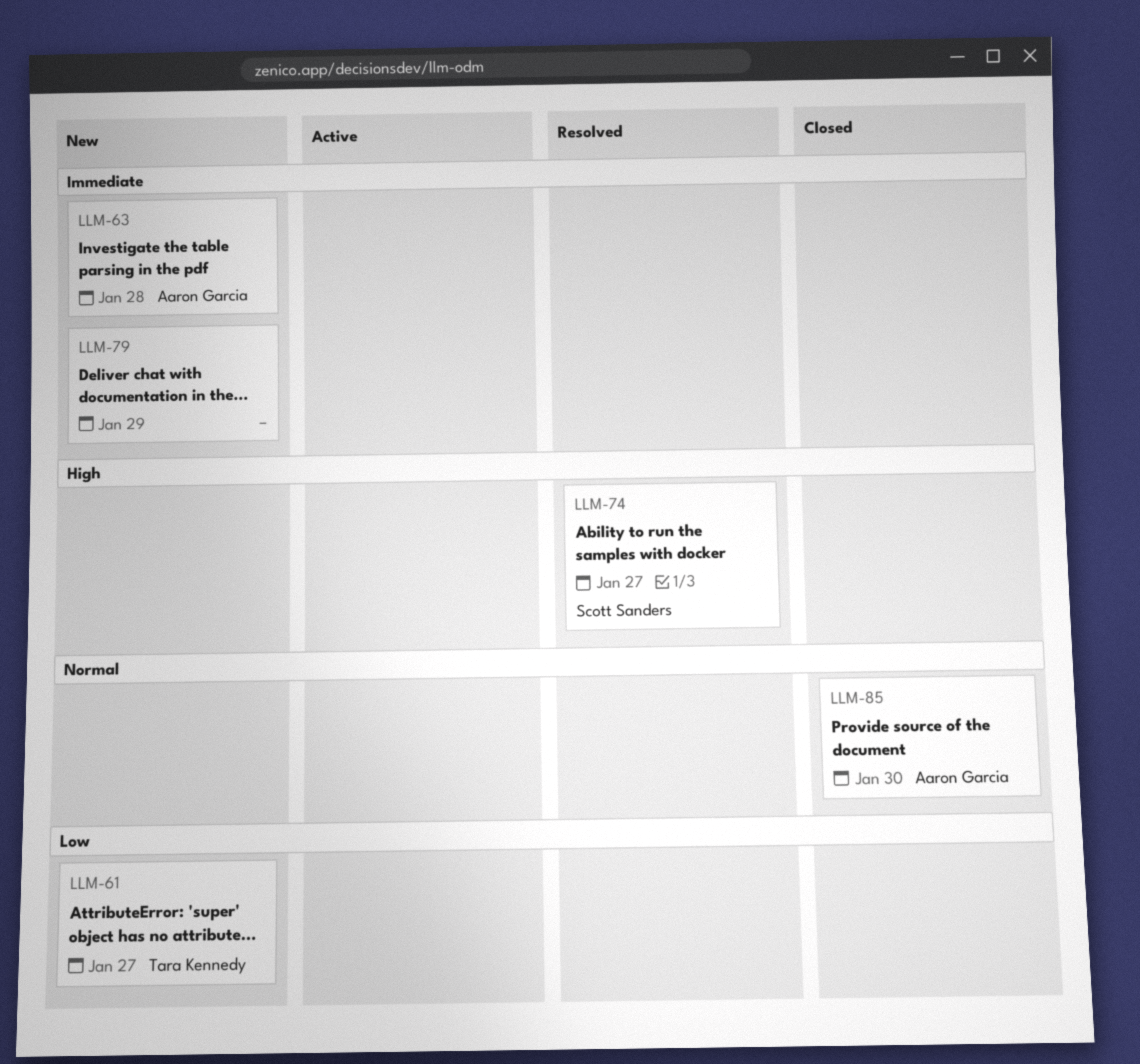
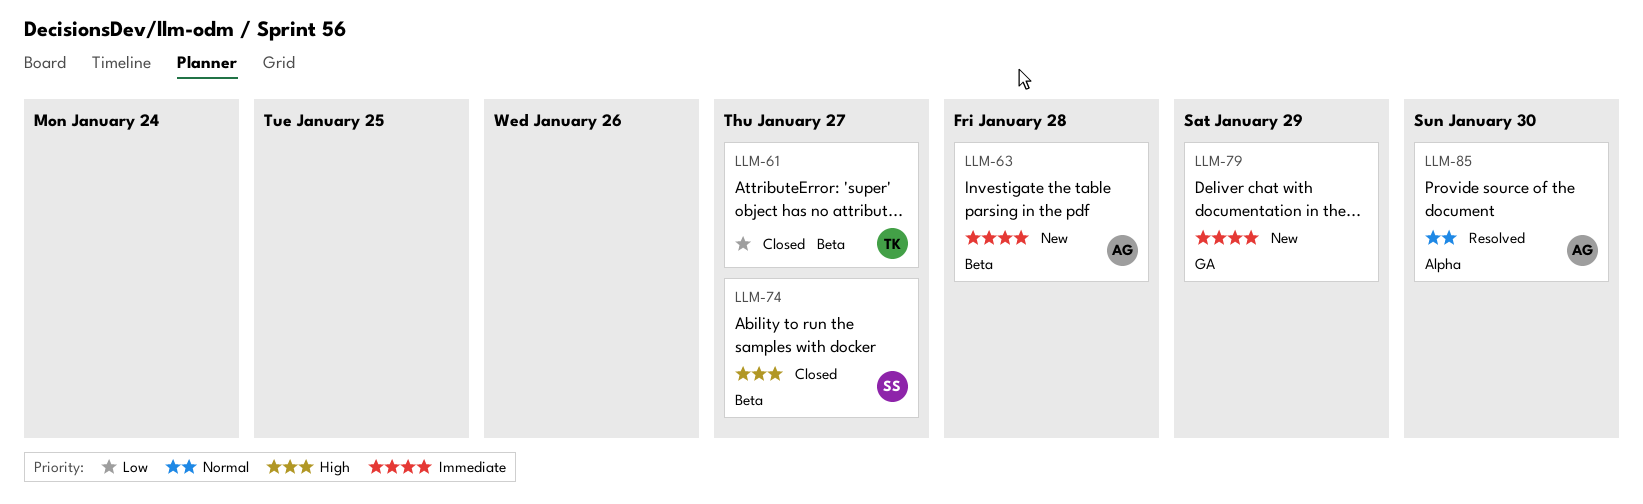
LLM-61, status: New -> Closed
LLM-74, status: Resolved -> Closed
LLM-85, status: Closed -> Resolved

